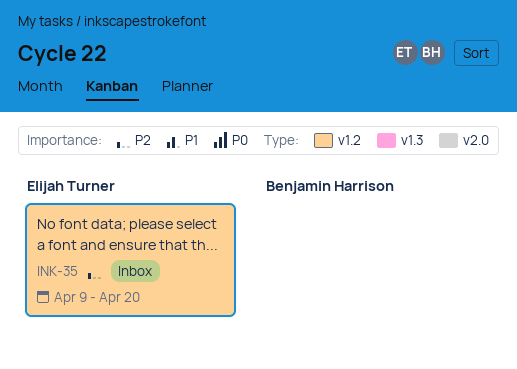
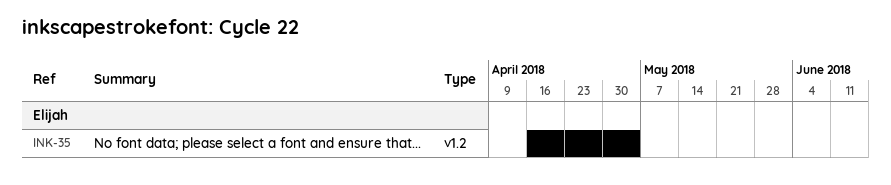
INK-35, start: Apr 9 -> Apr 16
INK-35, due: Apr 20 -> May 4

